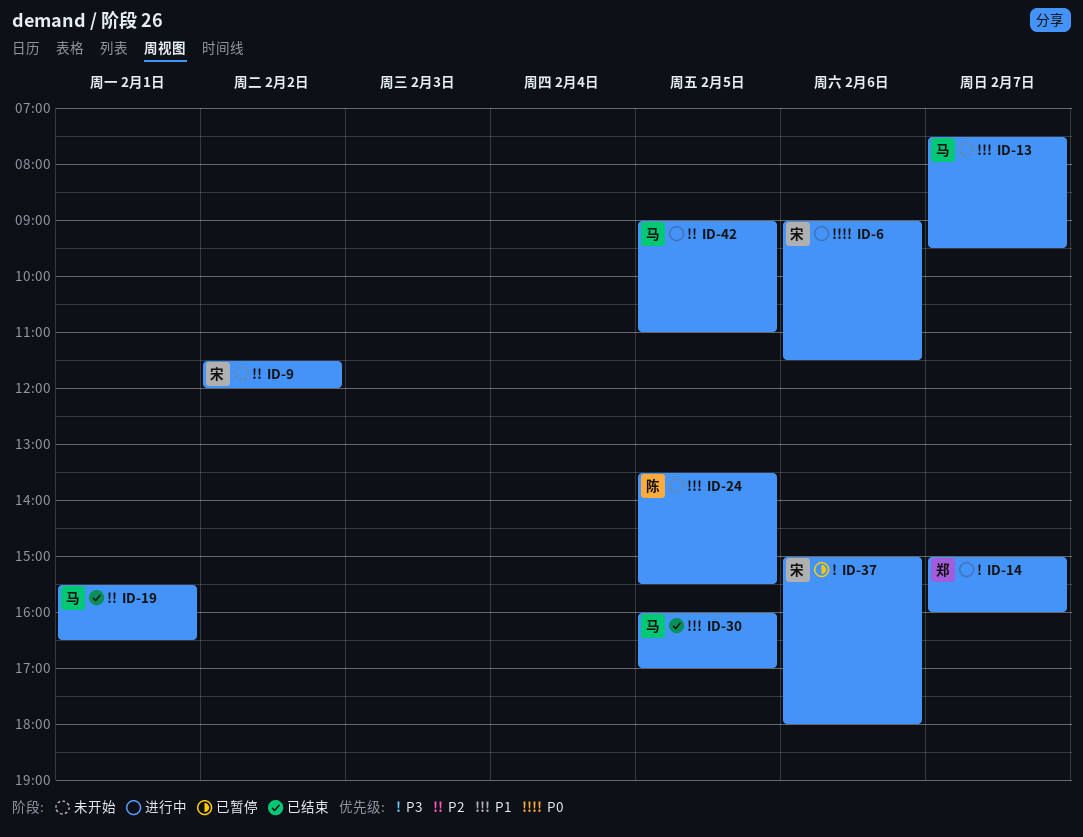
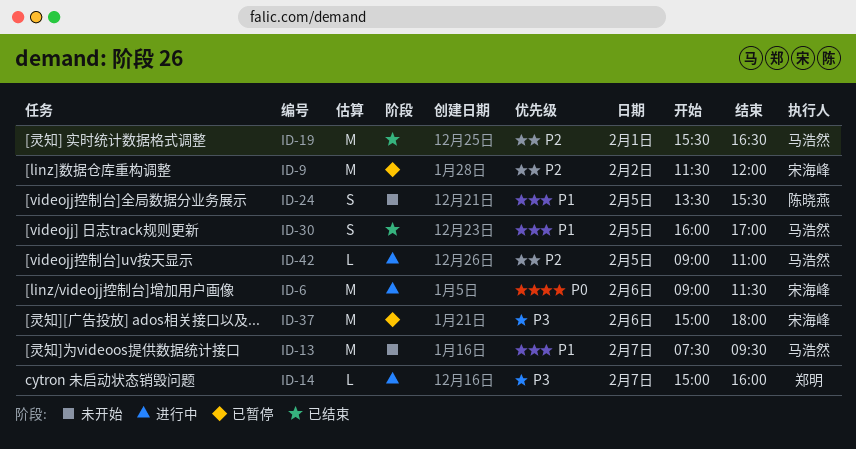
ID-9, status: 未开始 -> 已暂停

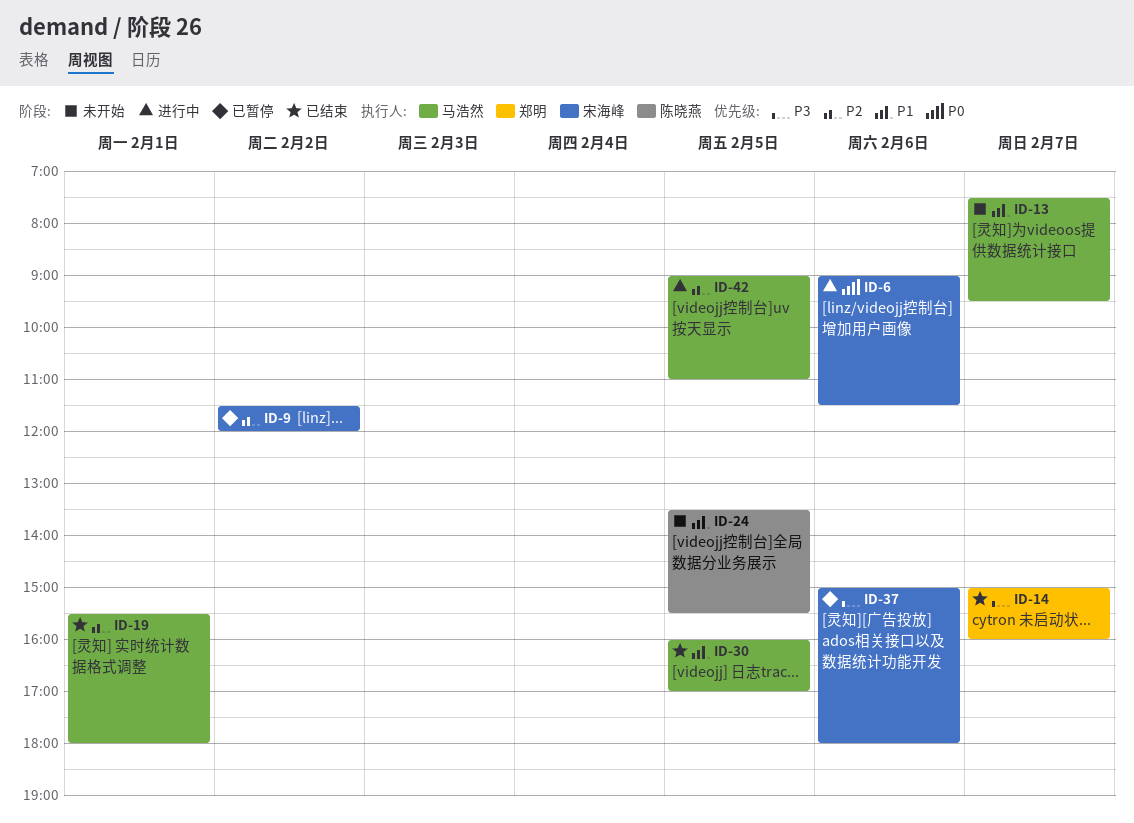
ID-14, status: 进行中 -> 已结束
ID-19, ends: 16:30 -> 18:00

